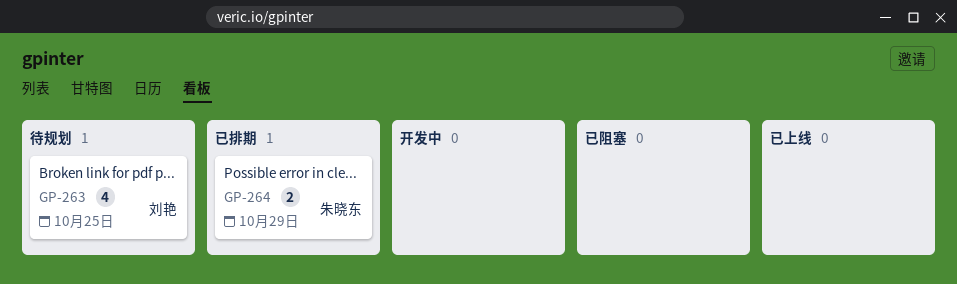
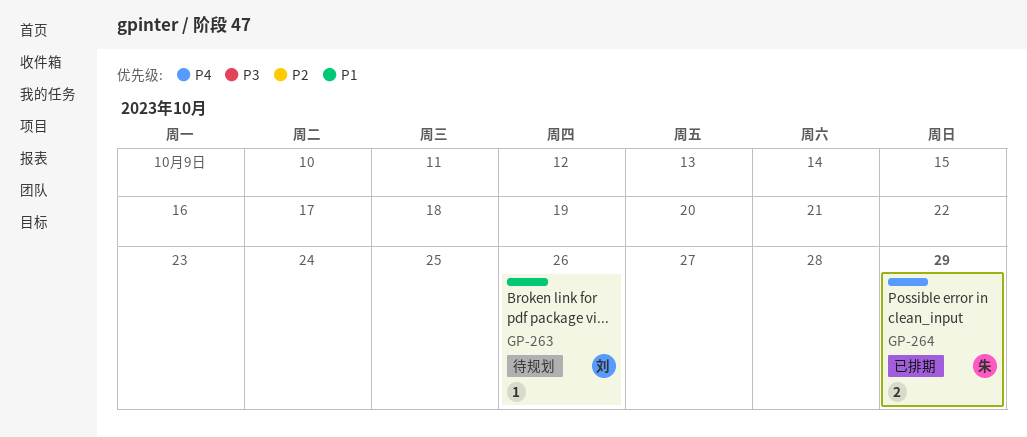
GP-263, estimate: 4 -> 1
GP-263, due: Oct 25 -> Oct 26

